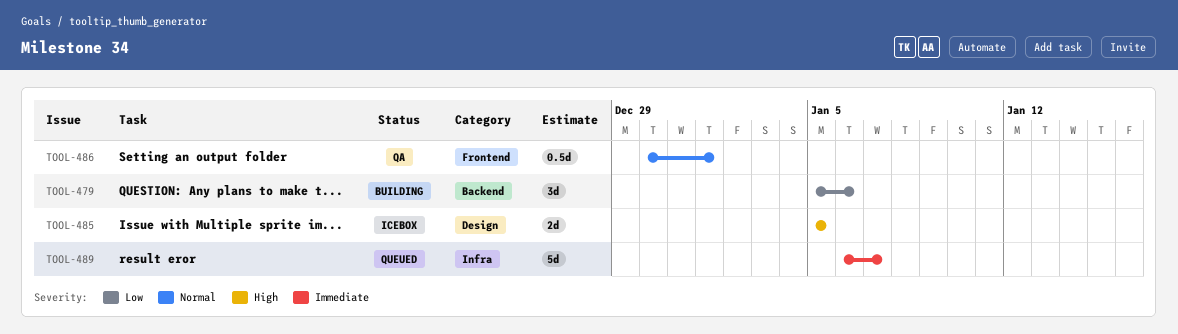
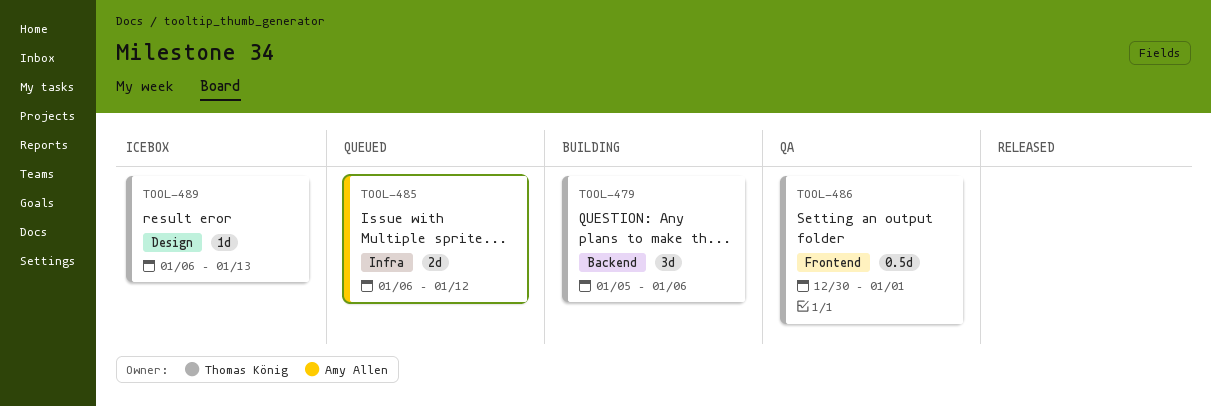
TOOL-485, status: Icebox -> Queued
TOOL-485, label: Design -> Infra
TOOL-485, start: Jan 5 -> Jan 6
TOOL-485, due: Jan 5 -> Jan 12
TOOL-489, status: Queued -> Icebox
TOOL-489, label: Infra -> Design
TOOL-489, estimate: 5d -> 1d
TOOL-489, due: Jan 7 -> Jan 13

